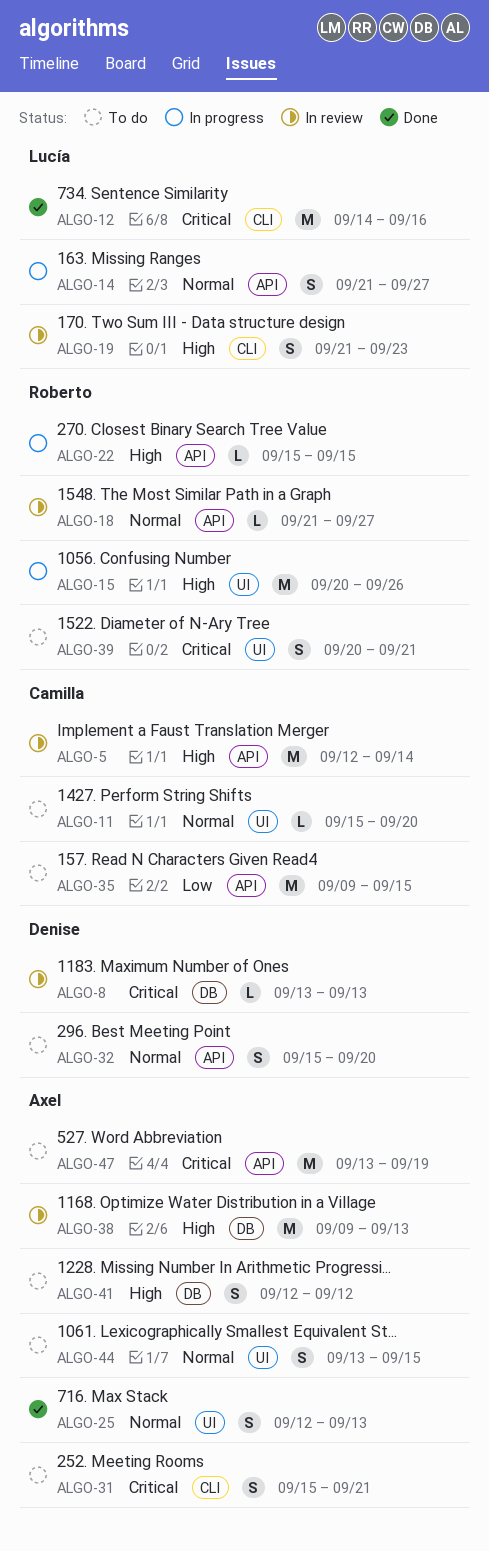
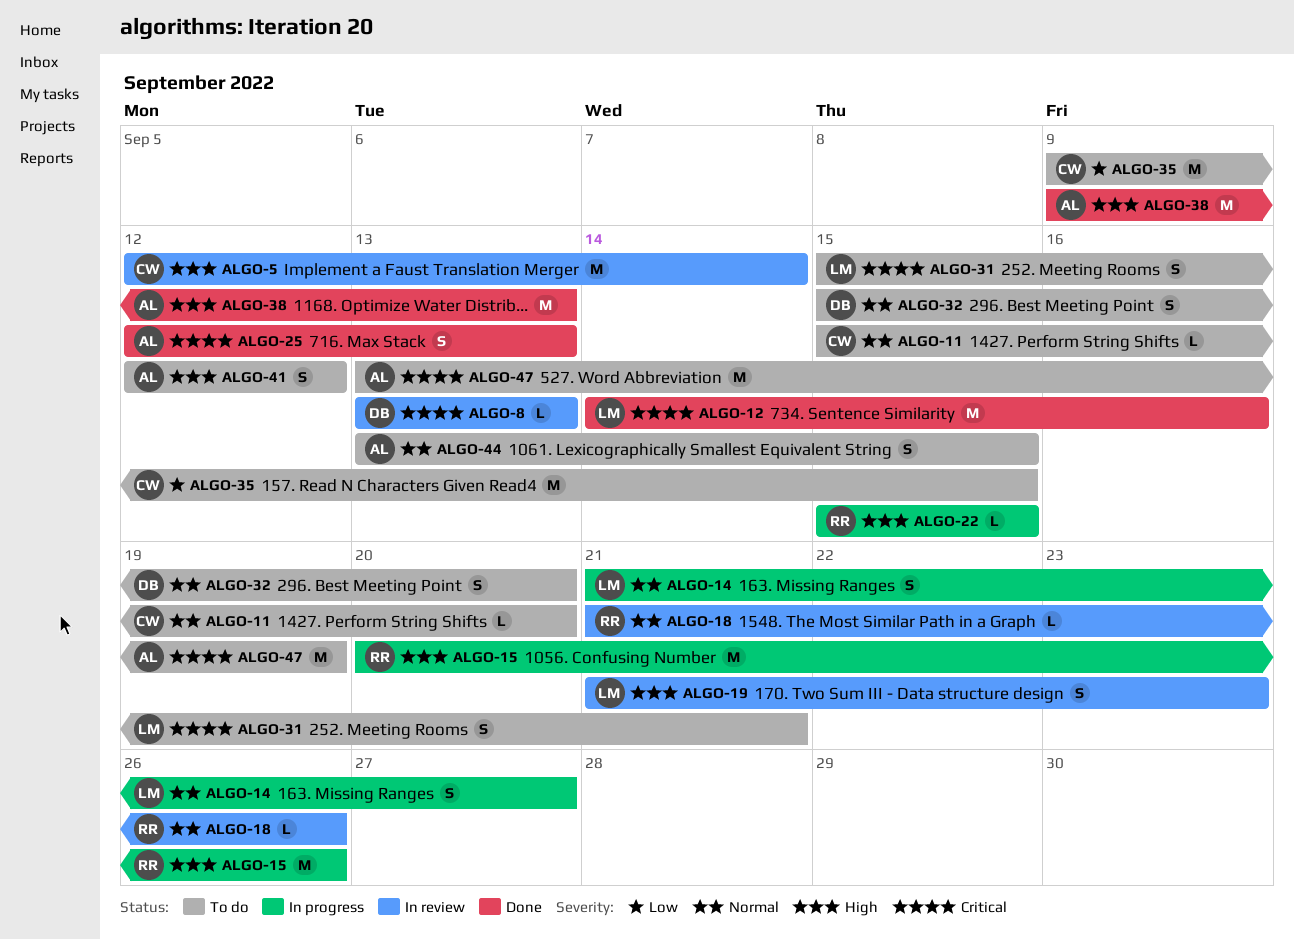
ALGO-18, due: Sep 27 -> Sep 26
ALGO-25, priority: Normal -> Critical
ALGO-31, owner: Axel -> Lucía
ALGO-38, status: In review -> Done
ALGO-39: present -> none

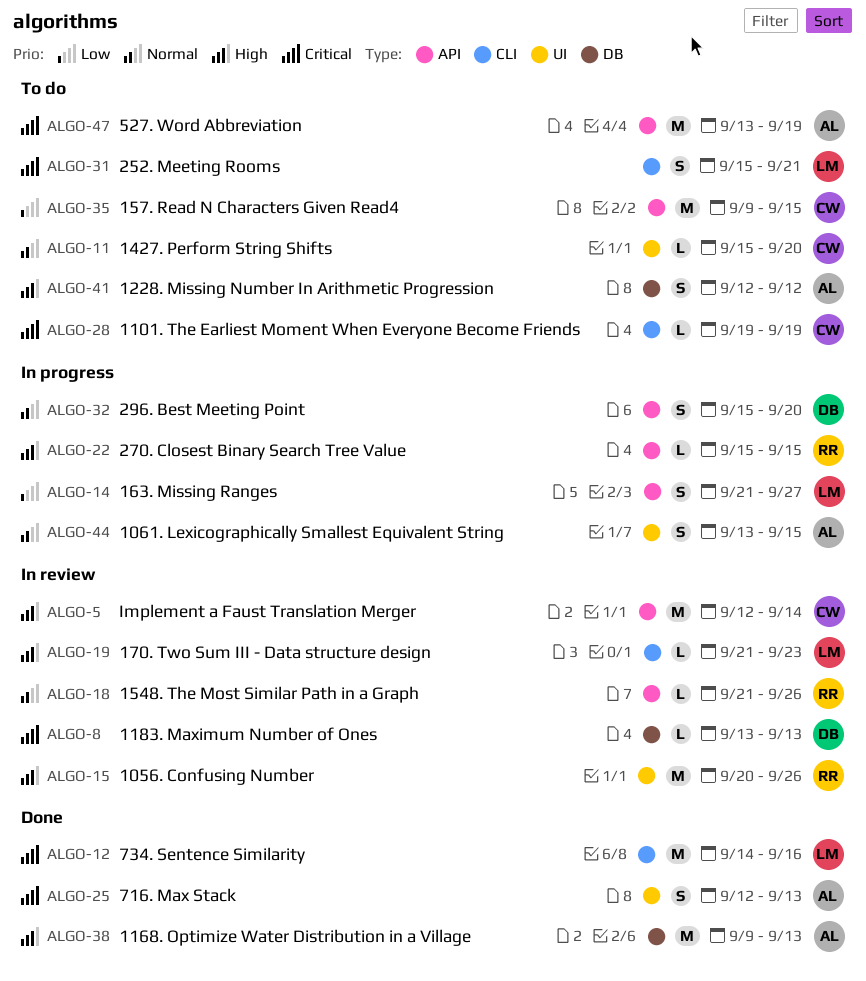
ALGO-14, priority: Normal -> Low
ALGO-15, status: In progress -> In review
ALGO-19, estimate: S -> L
ALGO-28: none -> present
ALGO-32, status: To do -> In progress
ALGO-44, status: To do -> In progress

